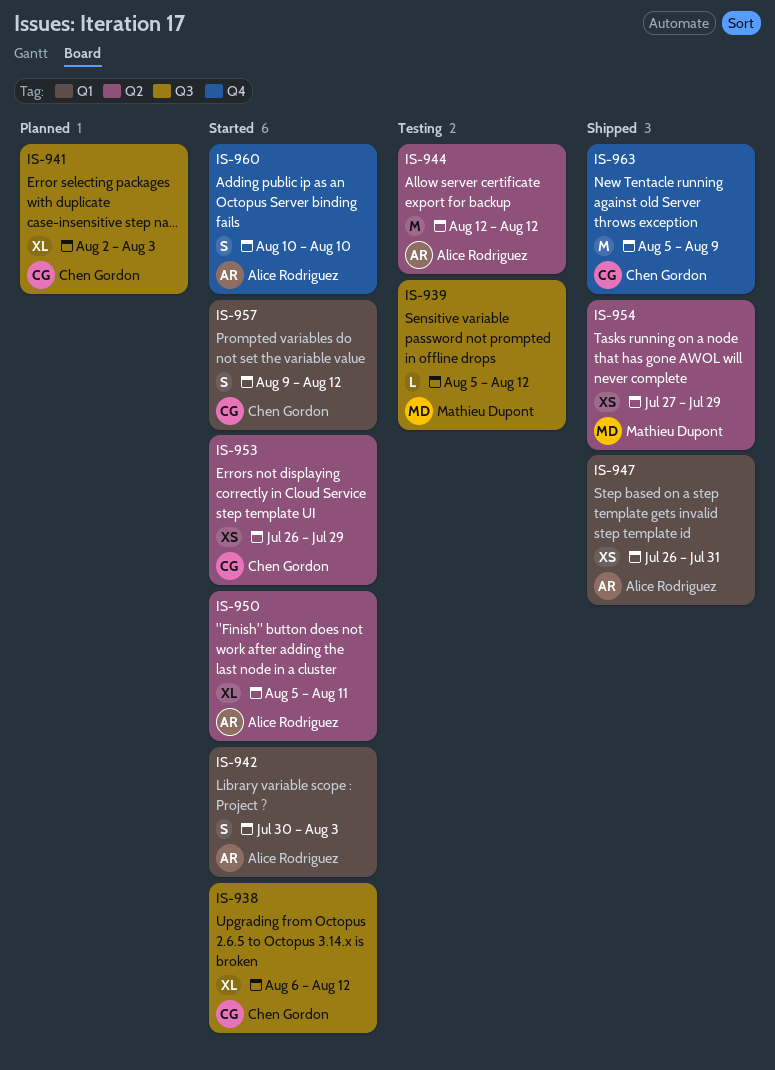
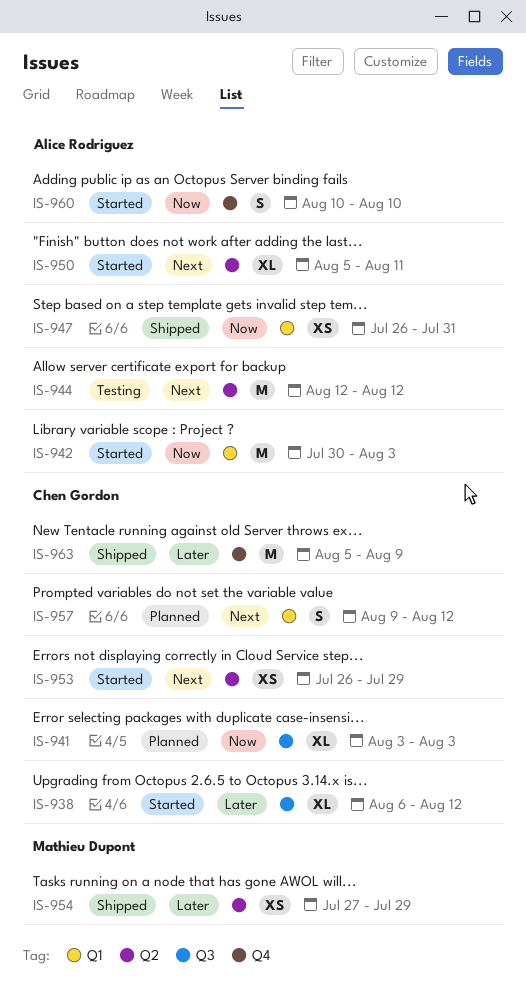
IS-939: present -> none
IS-941, start: Aug 2 -> Aug 3
IS-942, estimate: S -> M
IS-957, status: Started -> Planned

